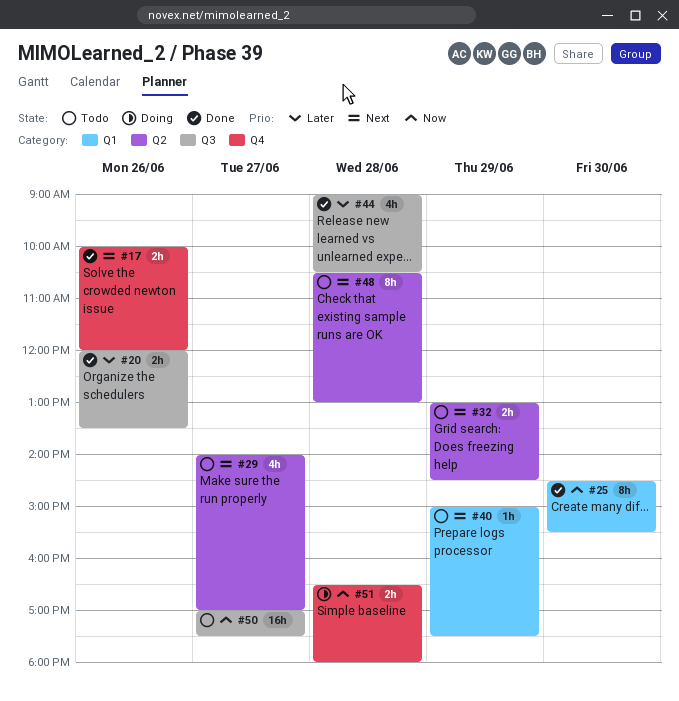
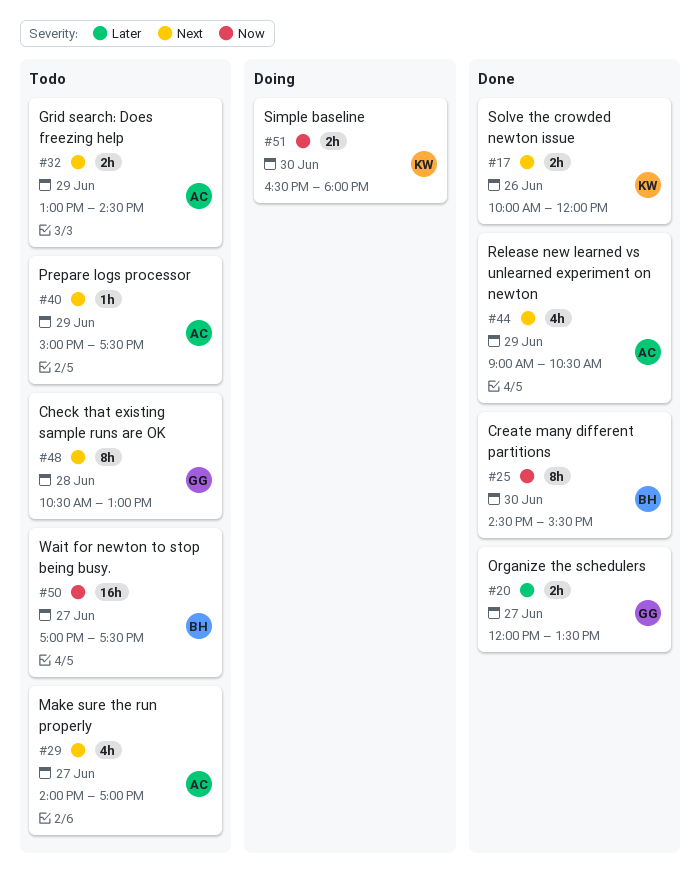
#20, day: Jun 26 -> Jun 27
#44, priority: Later -> Next
#44, day: Jun 28 -> Jun 29
#51, day: Jun 28 -> Jun 30

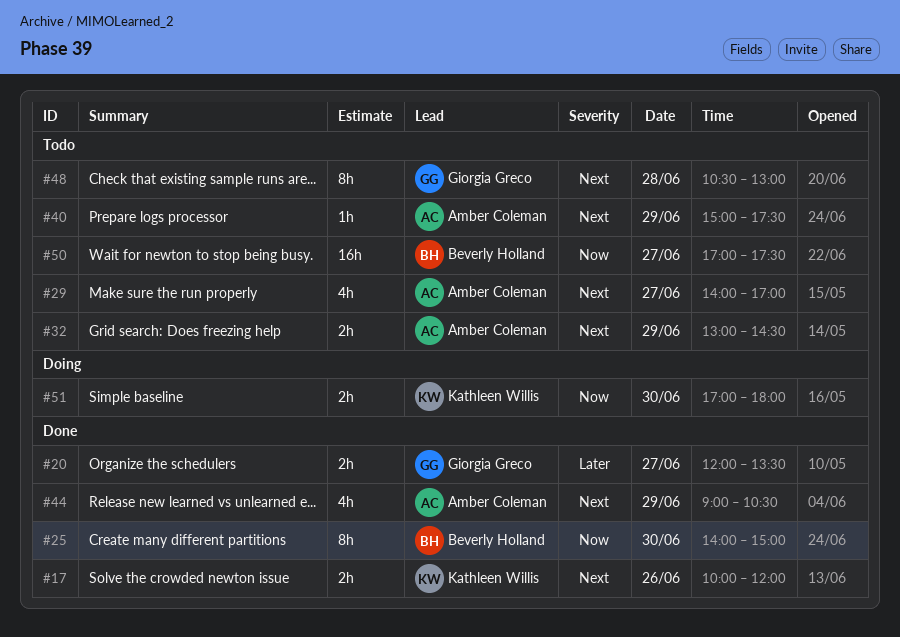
#25, begins: 14:30 -> 14:00
#25, ends: 15:30 -> 15:00
#51, begins: 16:30 -> 17:00

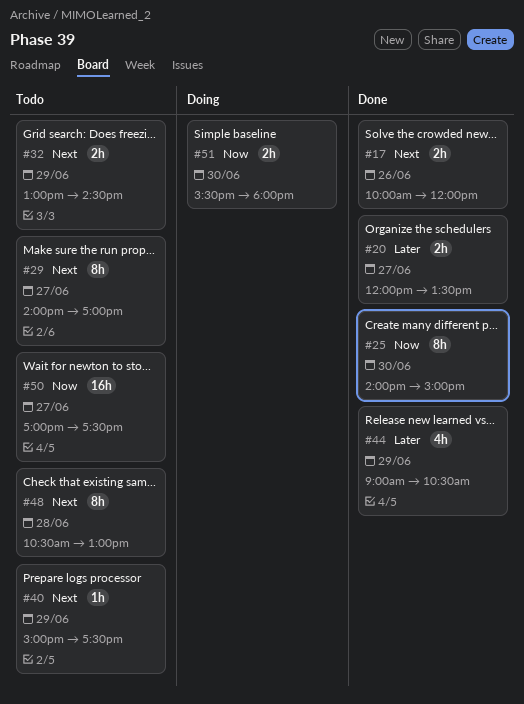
#29, estimate: 4h -> 8h
#44, priority: Next -> Later
#51, begins: 17:00 -> 15:30

